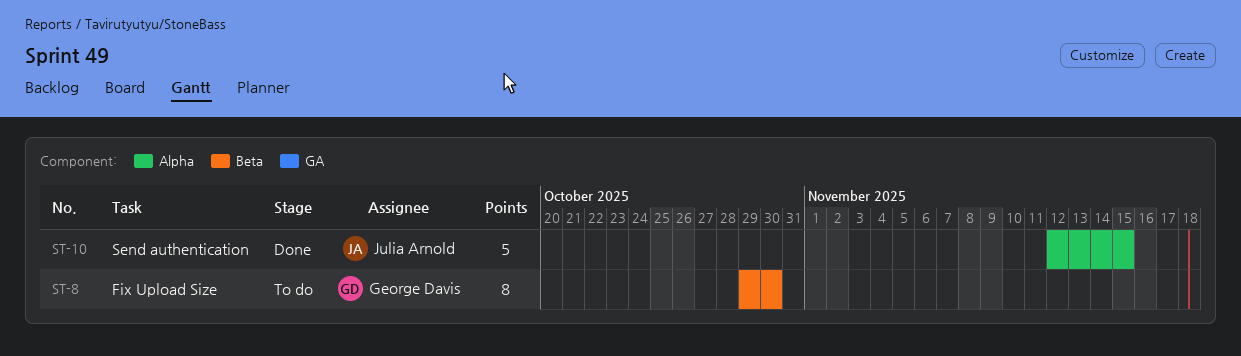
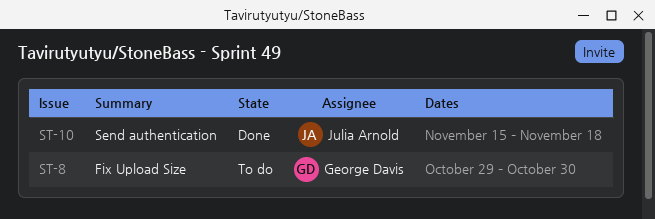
ST-10, start: Nov 12 -> Nov 15
ST-10, due: Nov 15 -> Nov 18

